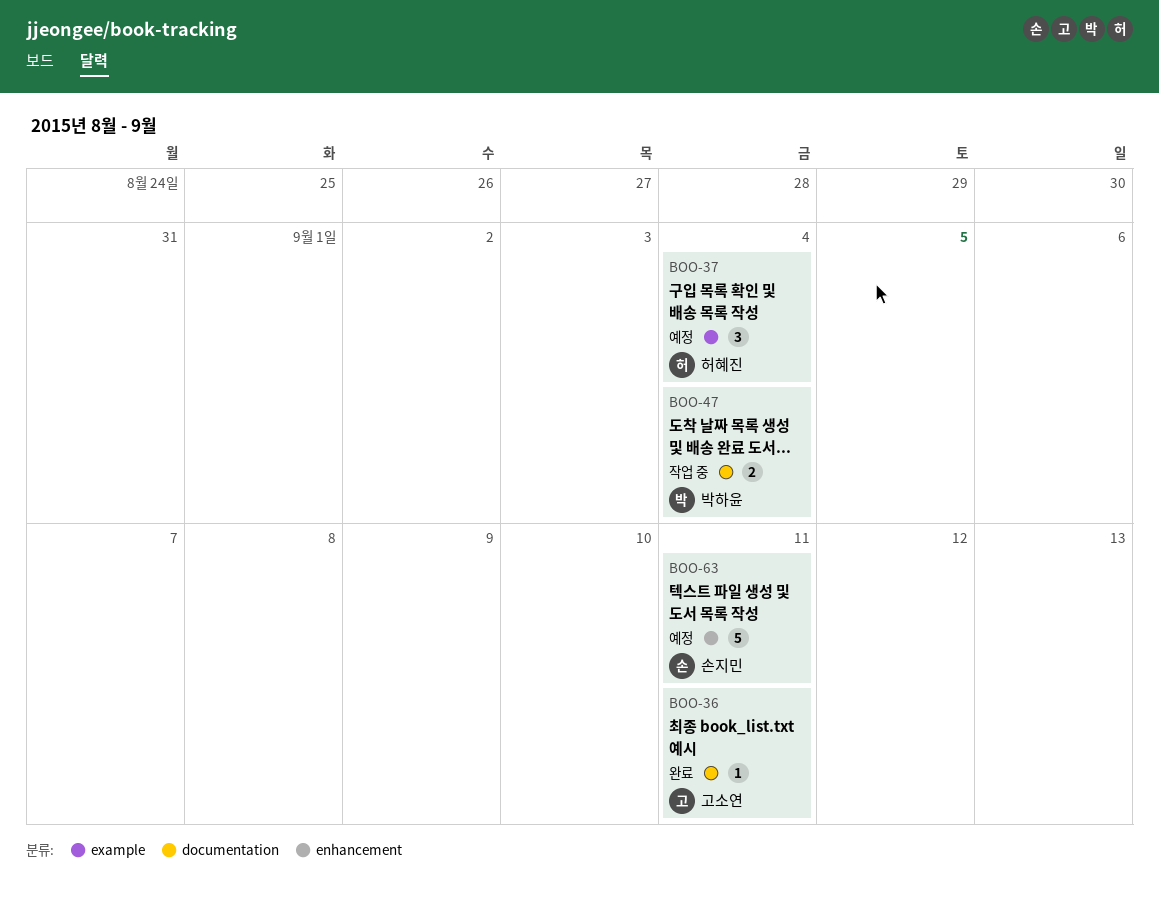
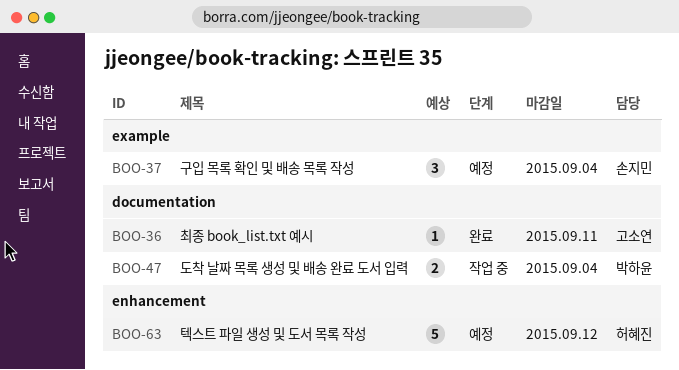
BOO-37, owner: 허혜진 -> 손지민
BOO-63, owner: 손지민 -> 허혜진
BOO-63, due: Sep 11 -> Sep 12

